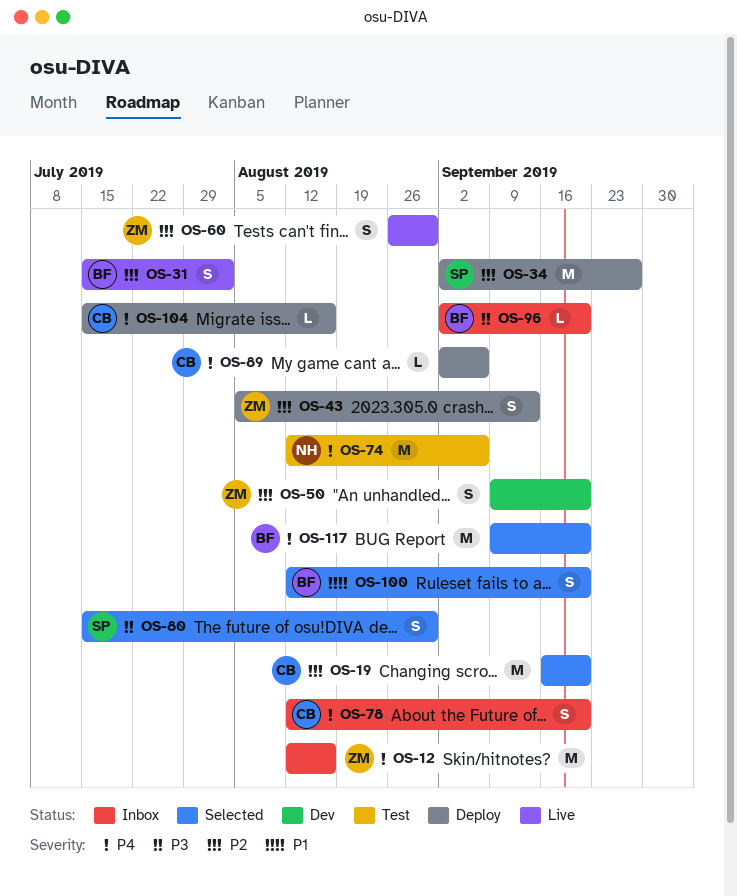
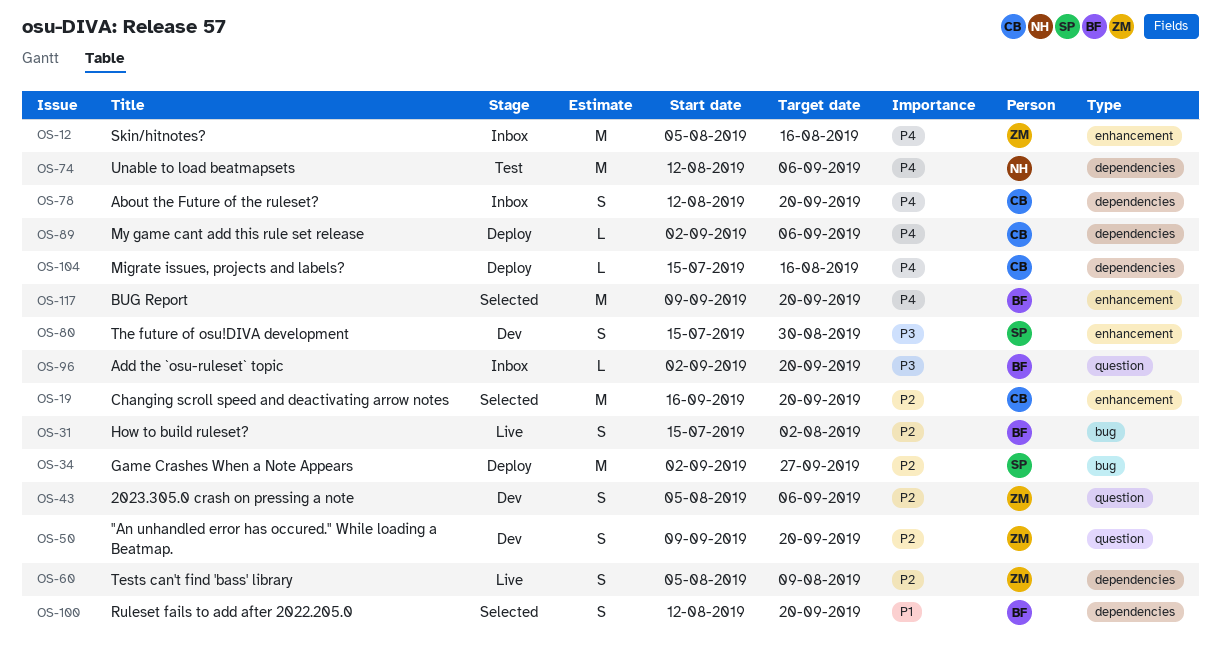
OS-12, start: Aug 12 -> Aug 5
OS-43, status: Deploy -> Dev
OS-43, due: Sep 13 -> Sep 6
OS-60, start: Aug 26 -> Aug 5
OS-60, due: Aug 30 -> Aug 9
OS-80, status: Selected -> Dev

